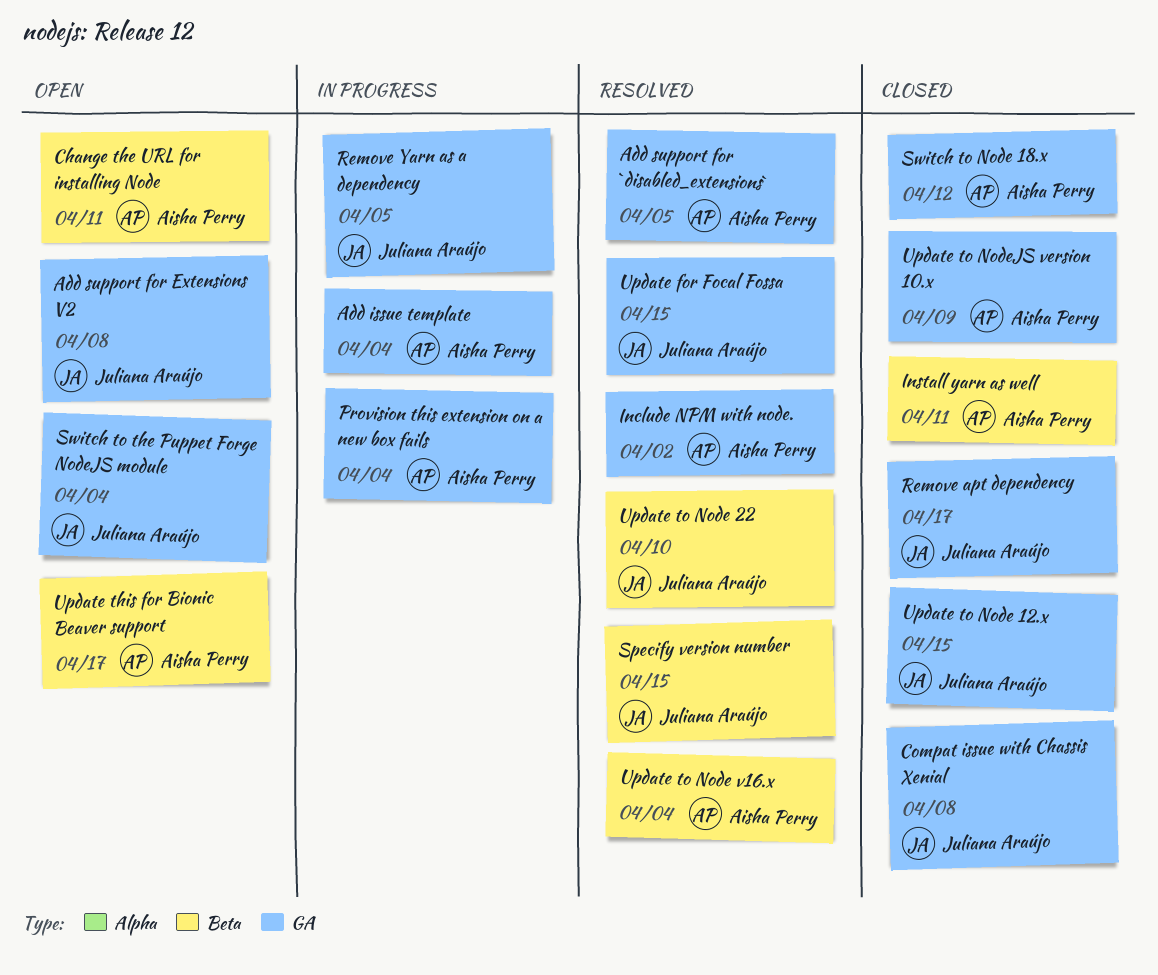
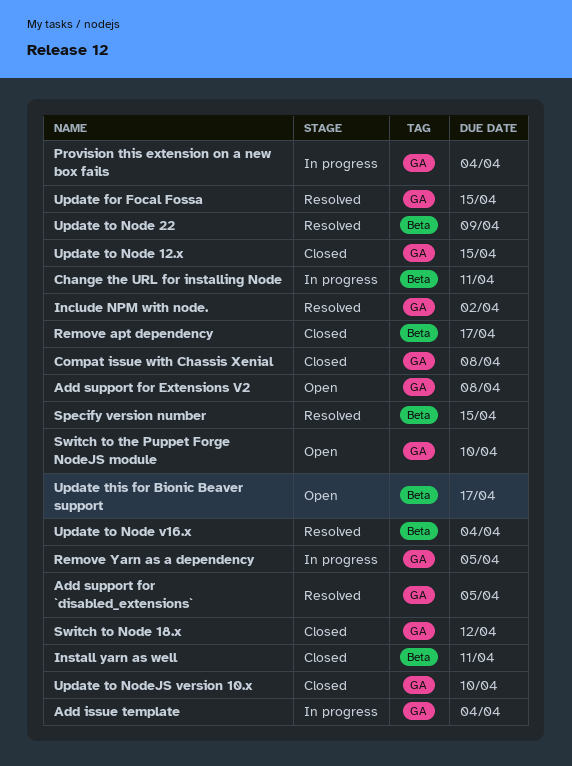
Change the URL for installing Node, status: Open -> In progress
Remove apt dependency, label: GA -> Beta
Switch to the Puppet Forge NodeJS module, due: Apr 4 -> Apr 10
Update to Node 22, due: Apr 10 -> Apr 9
Update to NodeJS version 10.x, due: Apr 9 -> Apr 10

